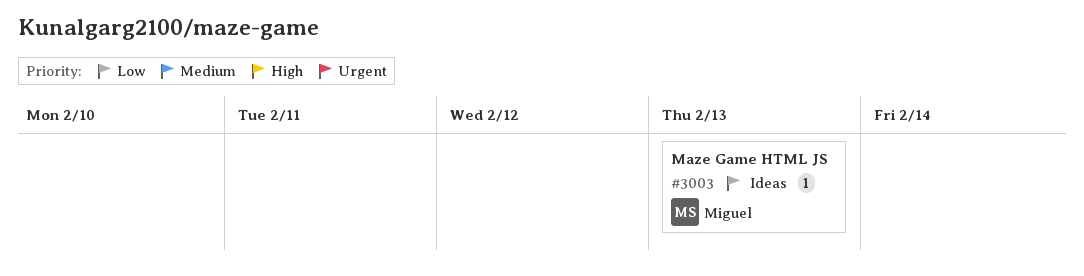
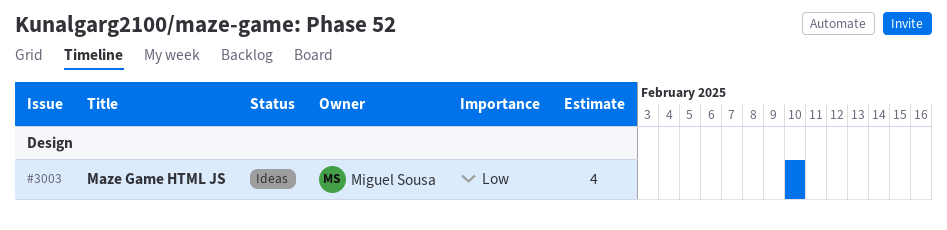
#3003, estimate: 1 -> 4
#3003, due: Feb 13 -> Feb 10

